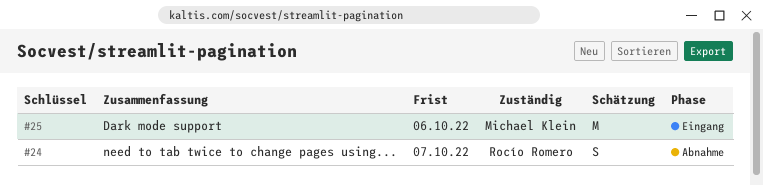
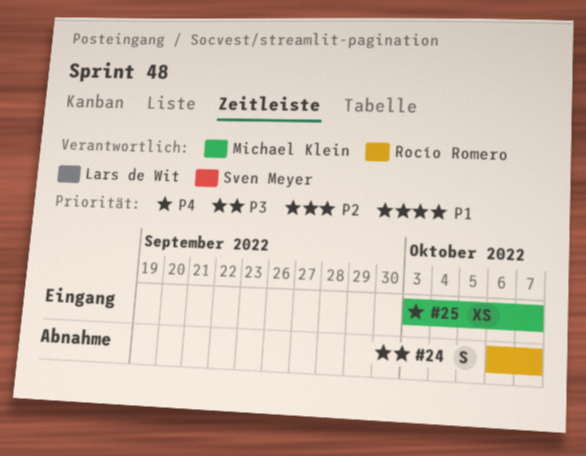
#25, estimate: M -> XS
#25, due: Oct 6 -> Oct 7

